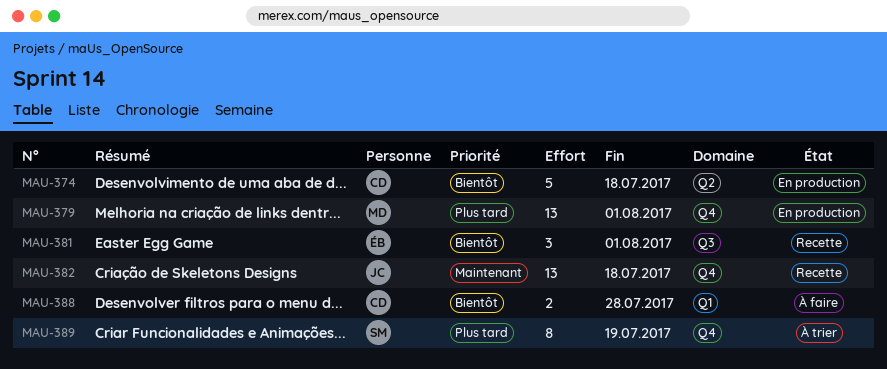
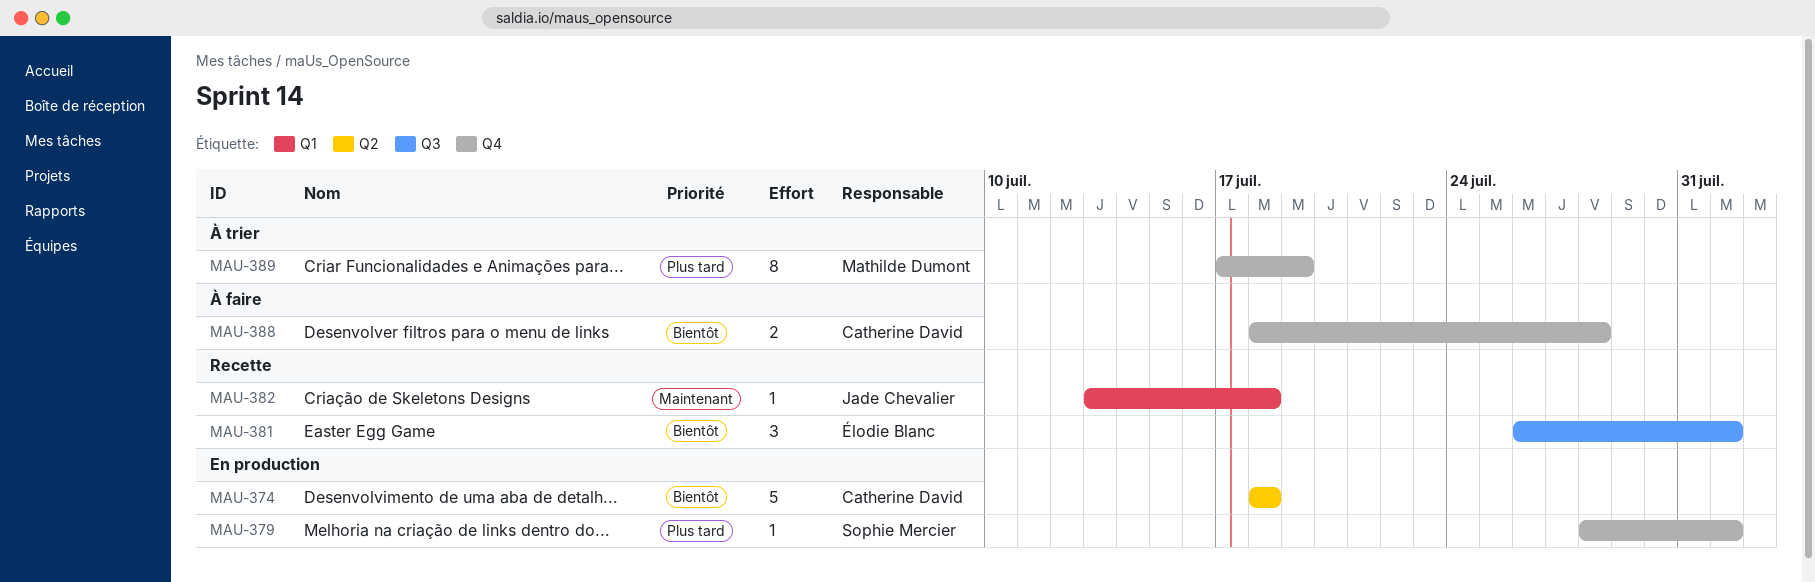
MAU-379, owner: Mathilde Dumont -> Sophie Mercier
MAU-379, estimate: 13 -> 1
MAU-382, label: Q4 -> Q1
MAU-382, estimate: 13 -> 1
MAU-388, label: Q1 -> Q4
MAU-389, owner: Sophie Mercier -> Mathilde Dumont

